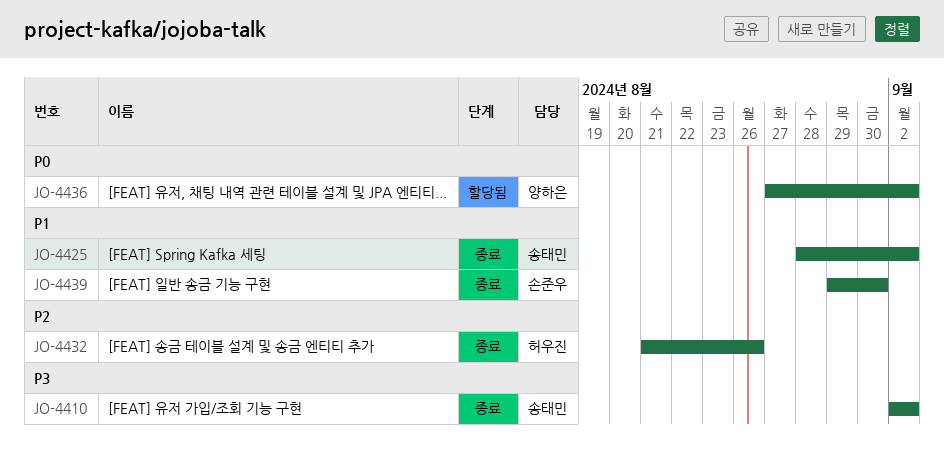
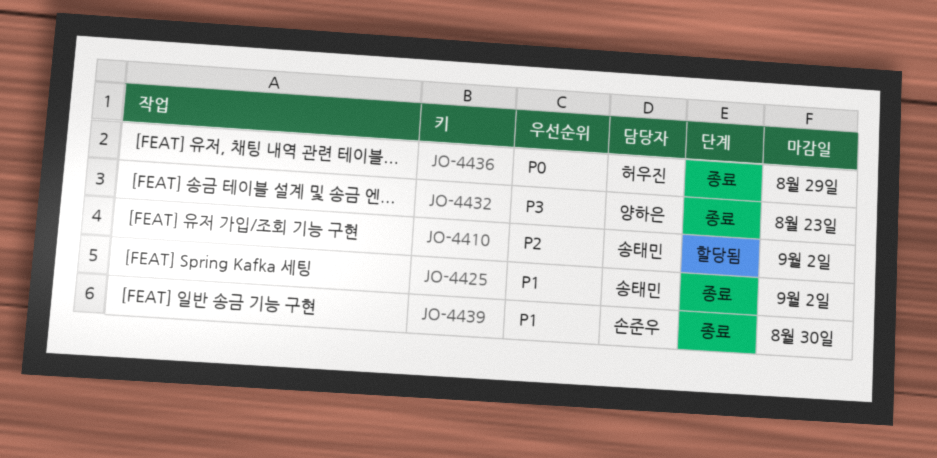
JO-4410, status: 종료 -> 할당됨
JO-4410, priority: P3 -> P2
JO-4432, owner: 허우진 -> 양하은
JO-4432, priority: P2 -> P3
JO-4432, due: Aug 26 -> Aug 23
JO-4436, status: 할당됨 -> 종료
JO-4436, owner: 양하은 -> 허우진
JO-4436, due: Sep 2 -> Aug 29

